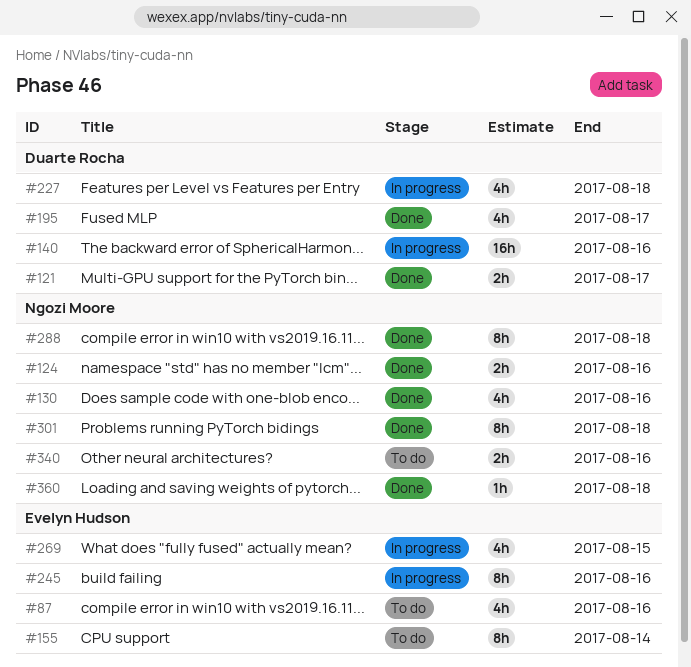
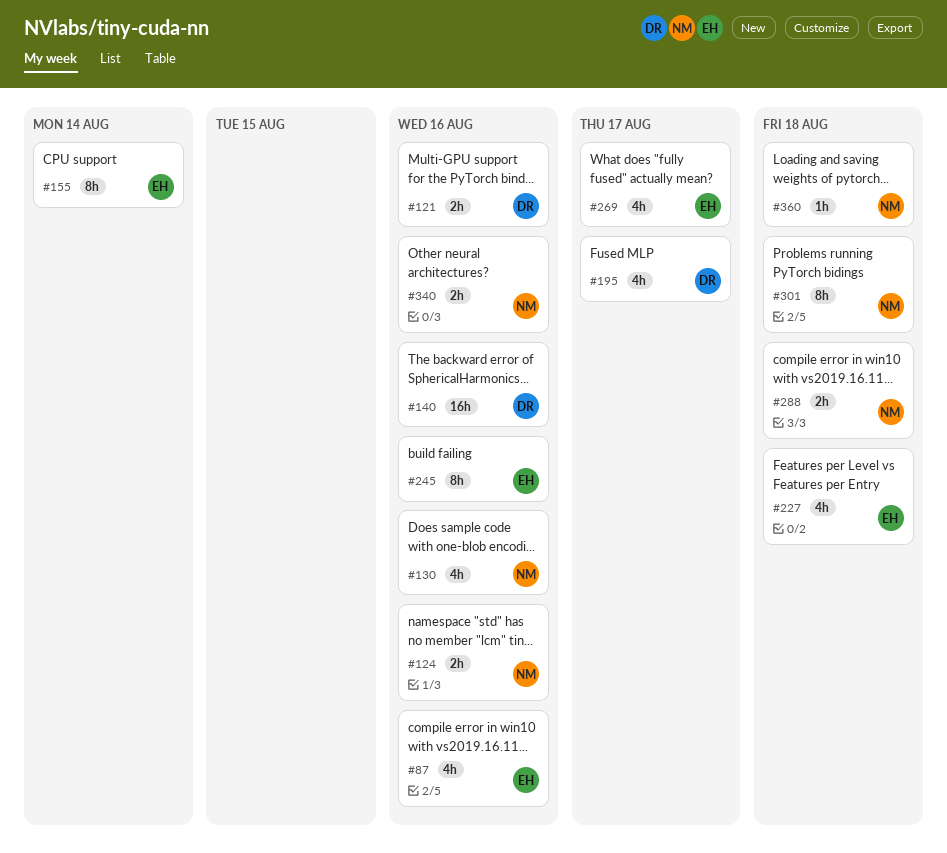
#121, due: Aug 17 -> Aug 16
#227, owner: Duarte Rocha -> Evelyn Hudson
#269, due: Aug 15 -> Aug 17
#288, estimate: 8h -> 2h

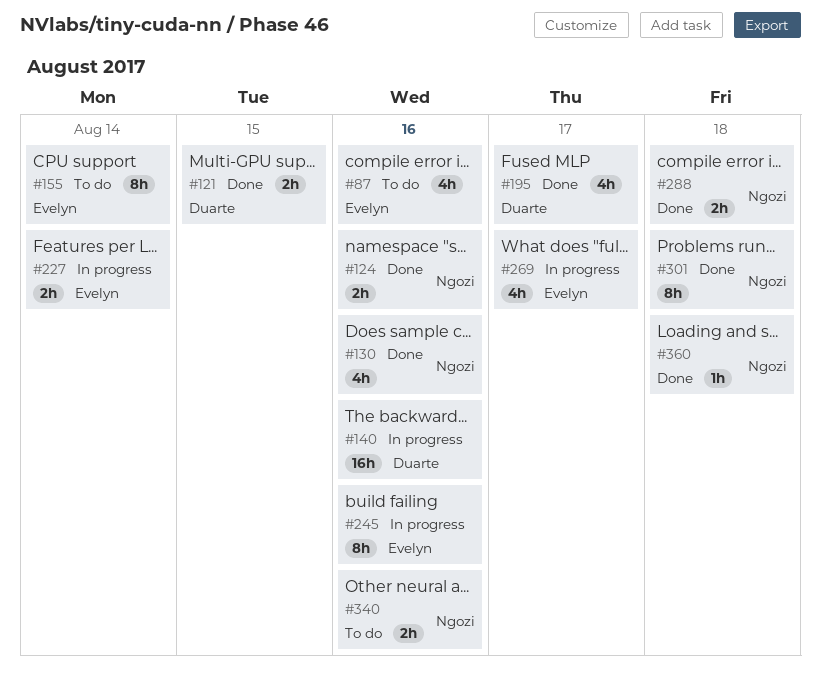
#121, due: Aug 16 -> Aug 15
#227, estimate: 4h -> 2h
#227, due: Aug 18 -> Aug 14

